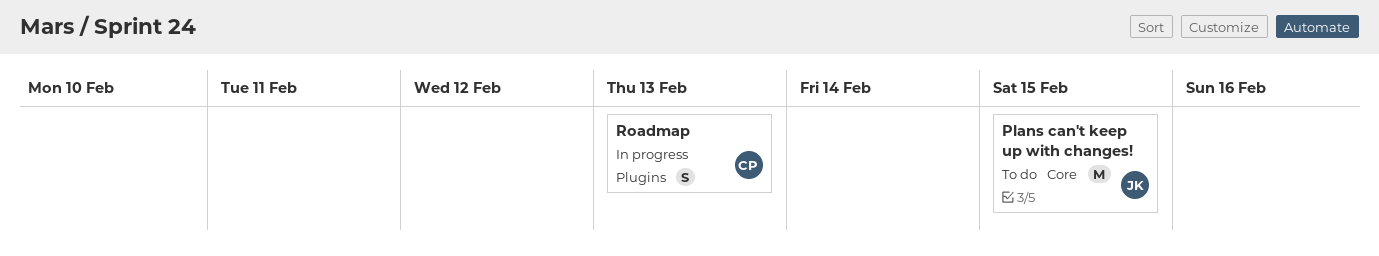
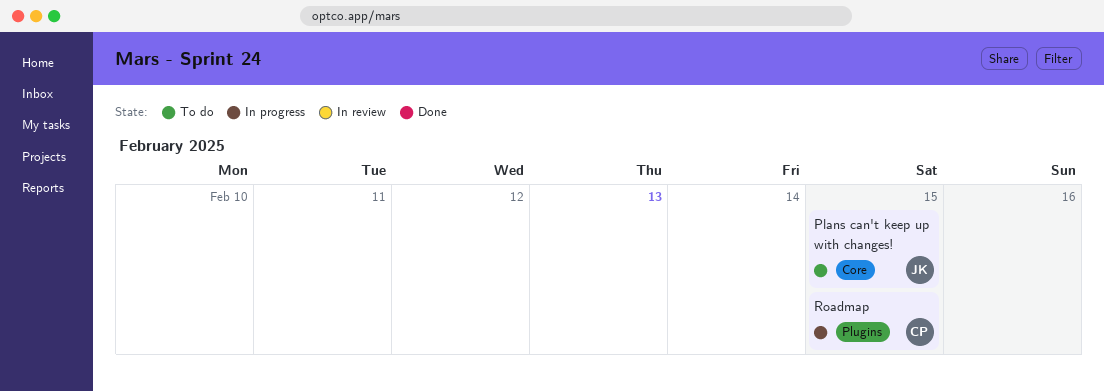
Roadmap, due: Feb 13 -> Feb 15

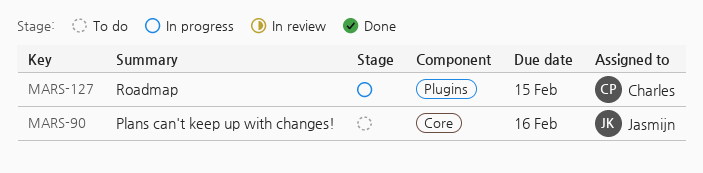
Plans can't keep up with changes!, due: Feb 15 -> Feb 16

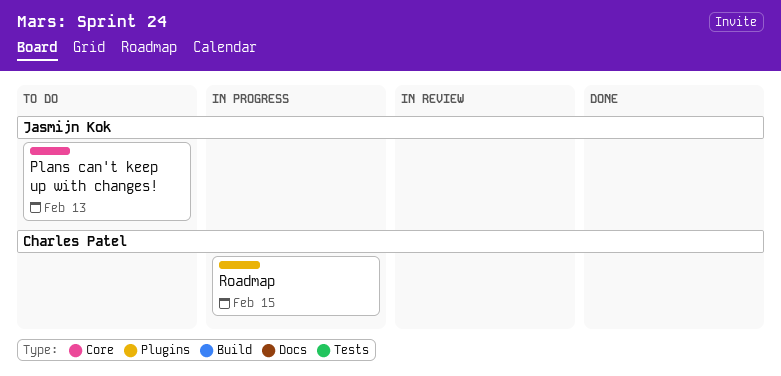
Plans can't keep up with changes!, due: Feb 16 -> Feb 13

